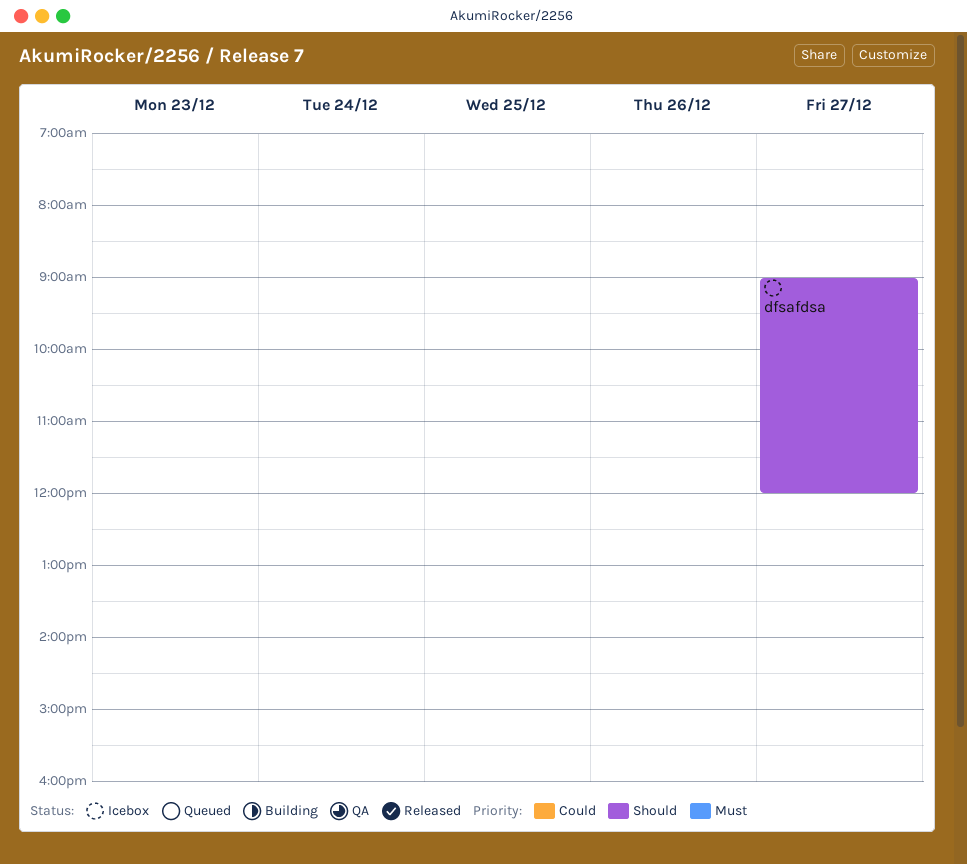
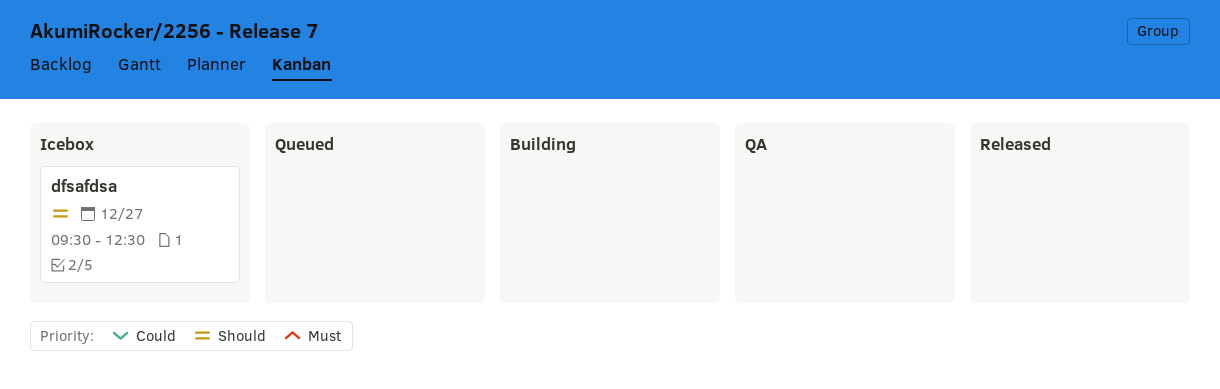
dfsafdsa, begins: 09:00 -> 09:30
dfsafdsa, ends: 12:00 -> 12:30

